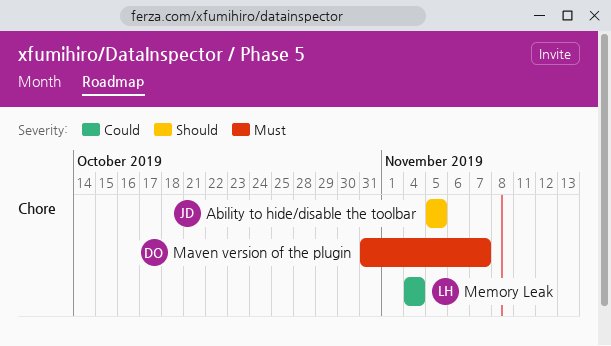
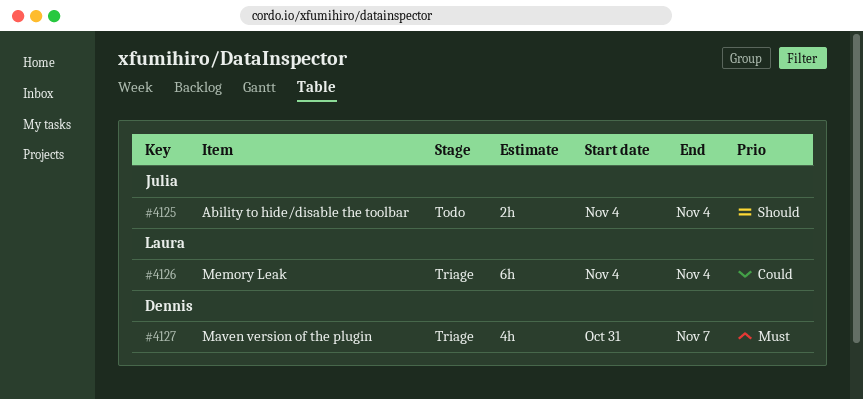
Ability to hide/disable the toolbar, start: Nov 5 -> Nov 4
Ability to hide/disable the toolbar, due: Nov 5 -> Nov 4

